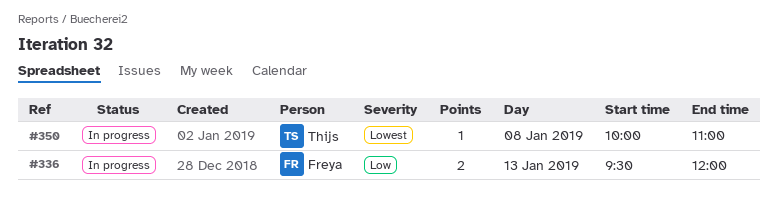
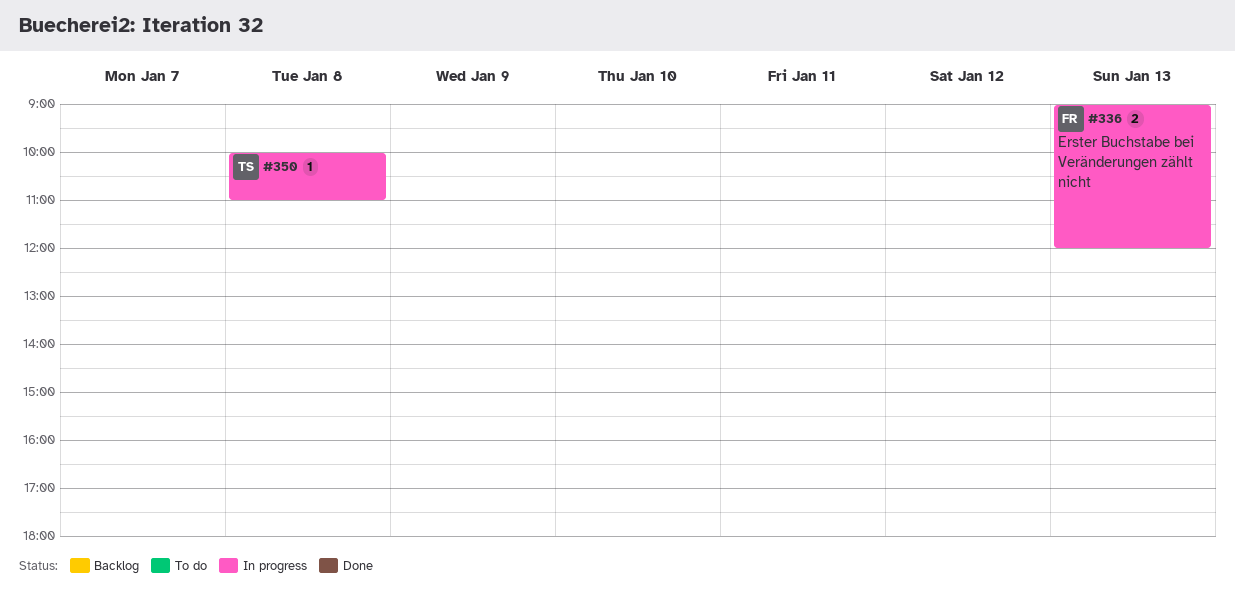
#336, begins: 09:30 -> 09:00

